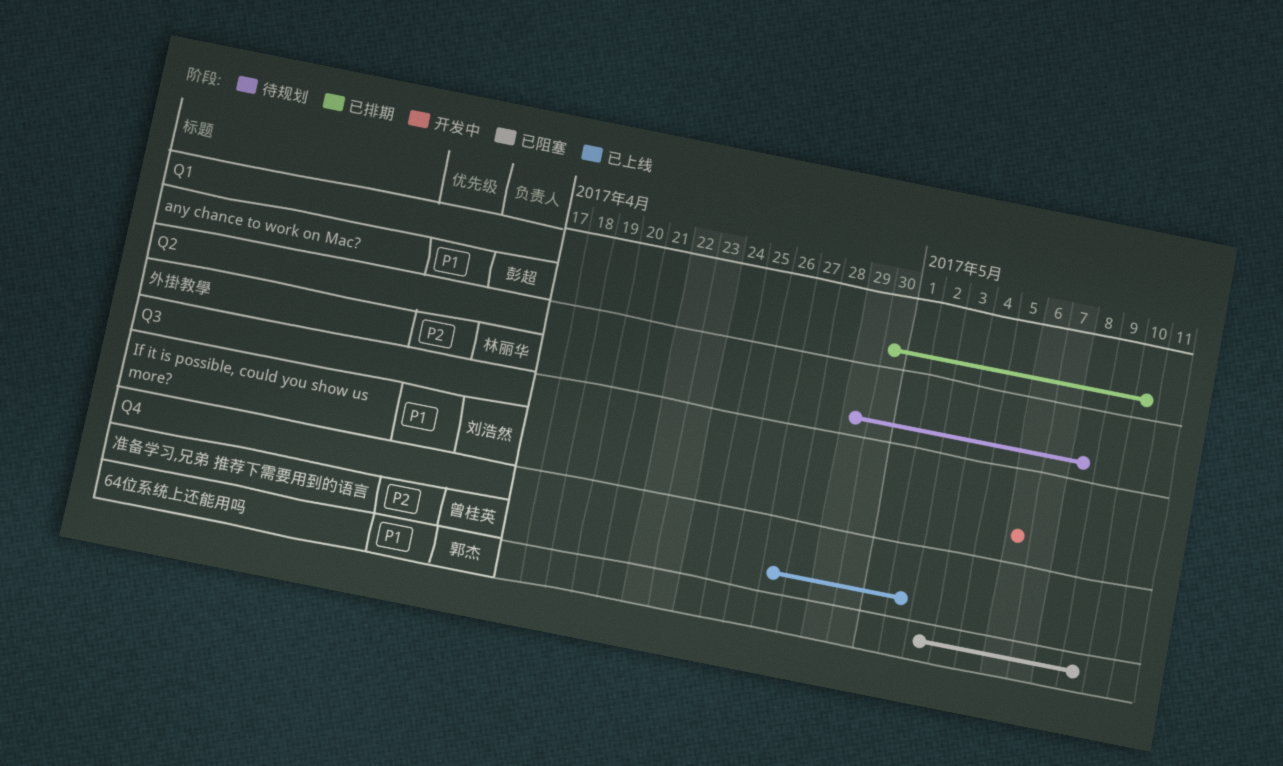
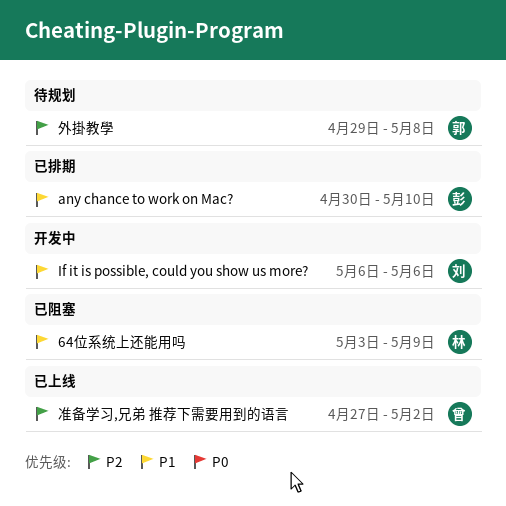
64位系统上还能用吗, owner: 郭杰 -> 林丽华
外掛教學, owner: 林丽华 -> 郭杰

